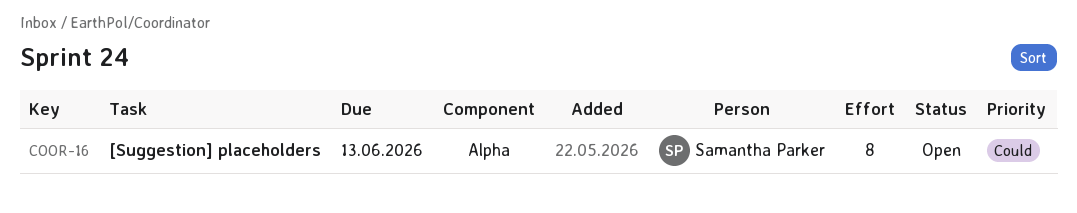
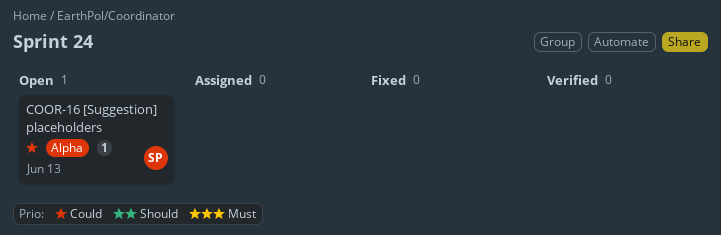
COOR-16, estimate: 8 -> 1

